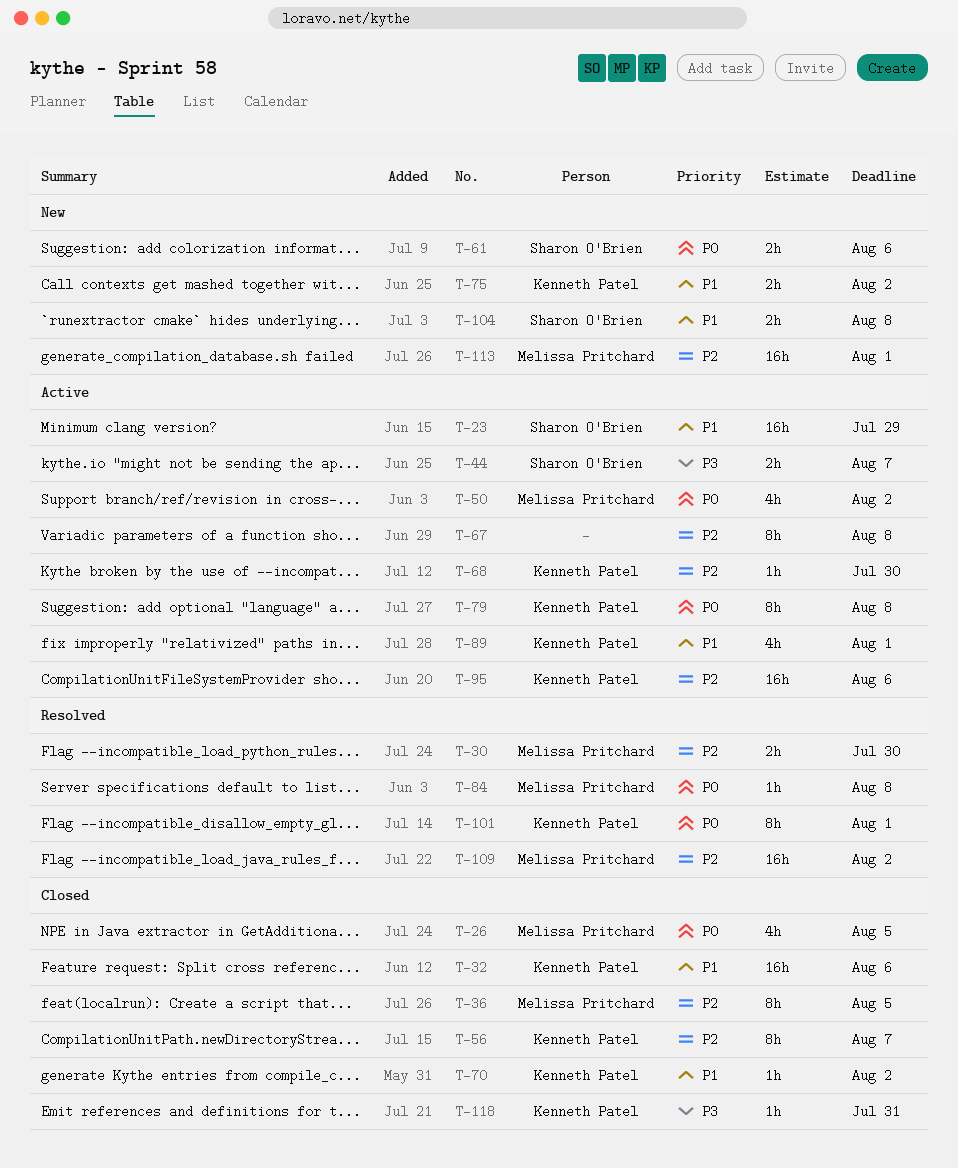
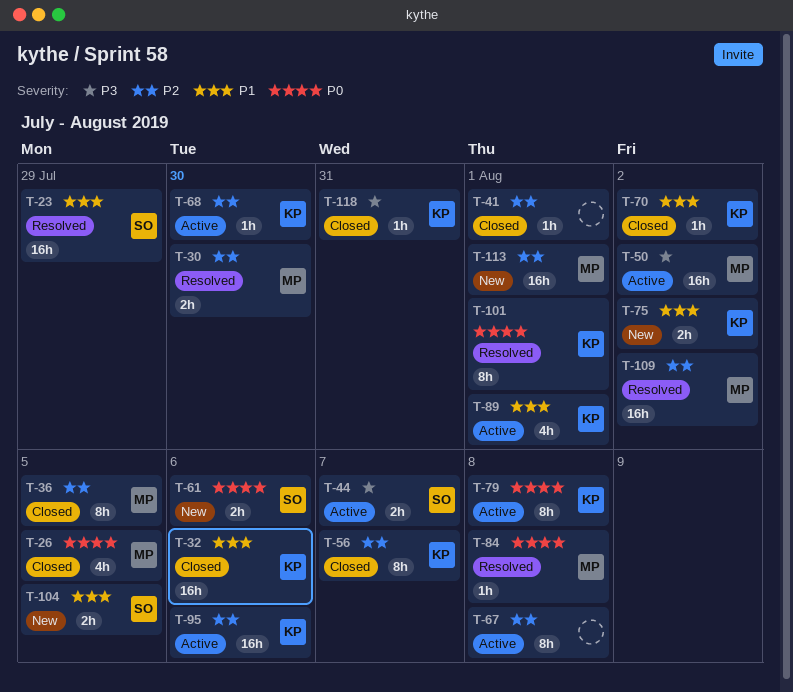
T-23, status: Active -> Resolved
T-41: none -> present
T-50, priority: P0 -> P3
T-50, estimate: 4h -> 16h
T-104, due: Aug 8 -> Aug 5

